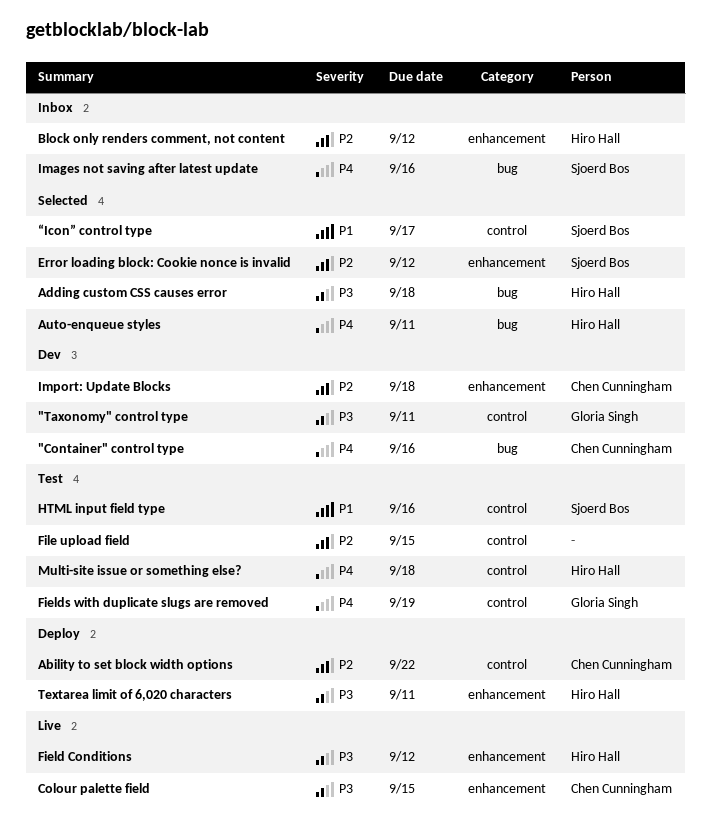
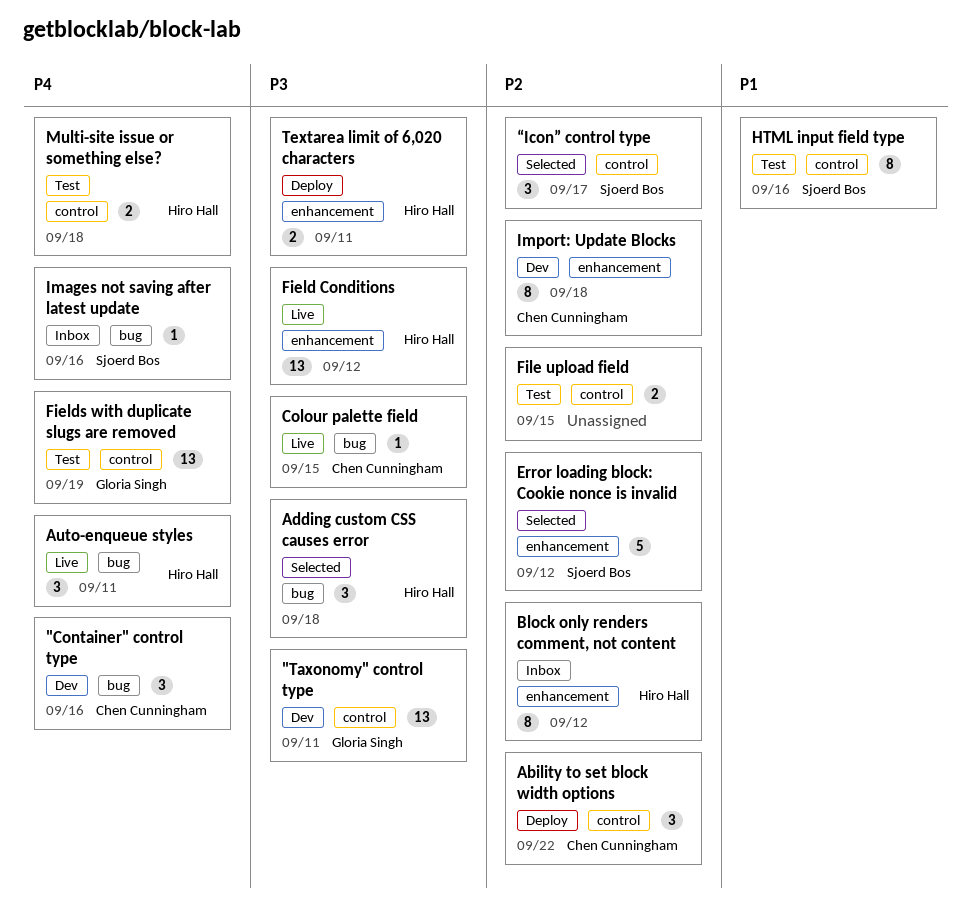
Auto-enqueue styles, status: Selected -> Live
Colour palette field, label: enhancement -> bug
“Icon” control type, priority: P1 -> P2

